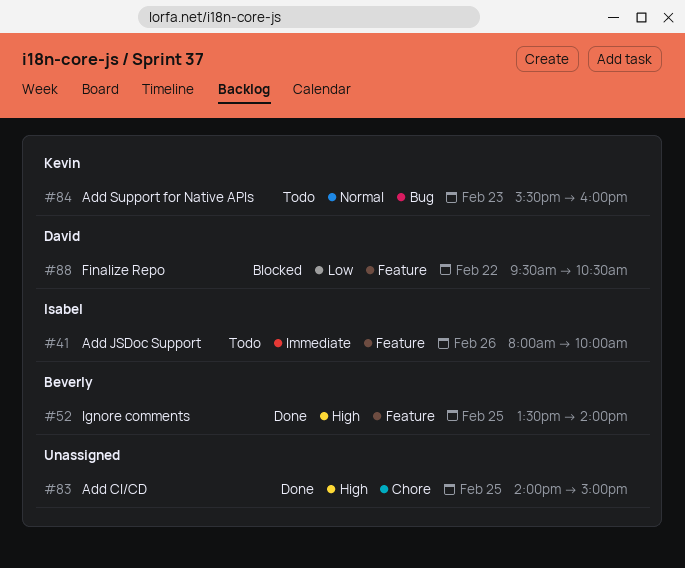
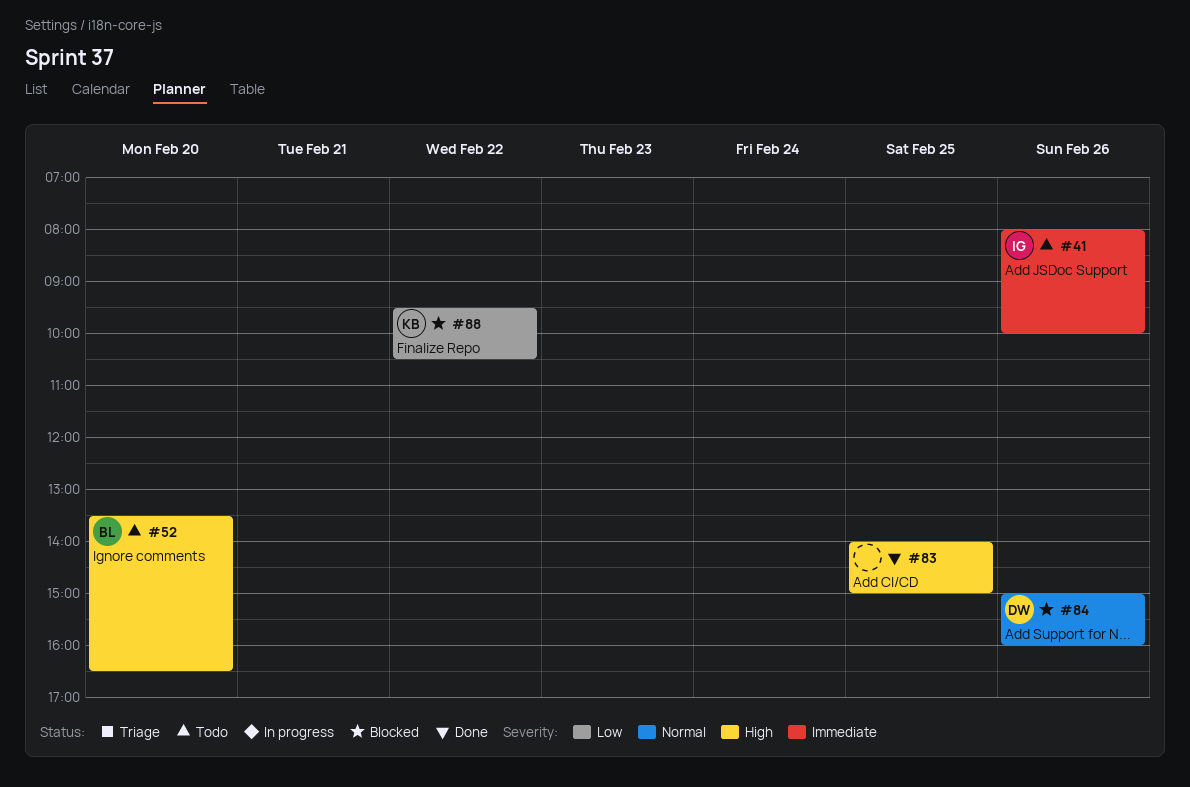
#52, status: Done -> Todo
#52, day: Feb 25 -> Feb 20
#52, ends: 14:00 -> 16:30
#84, status: Todo -> Blocked
#84, owner: Kevin -> David
#84, day: Feb 23 -> Feb 26
#84, begins: 15:30 -> 15:00
#88, owner: David -> Kevin

